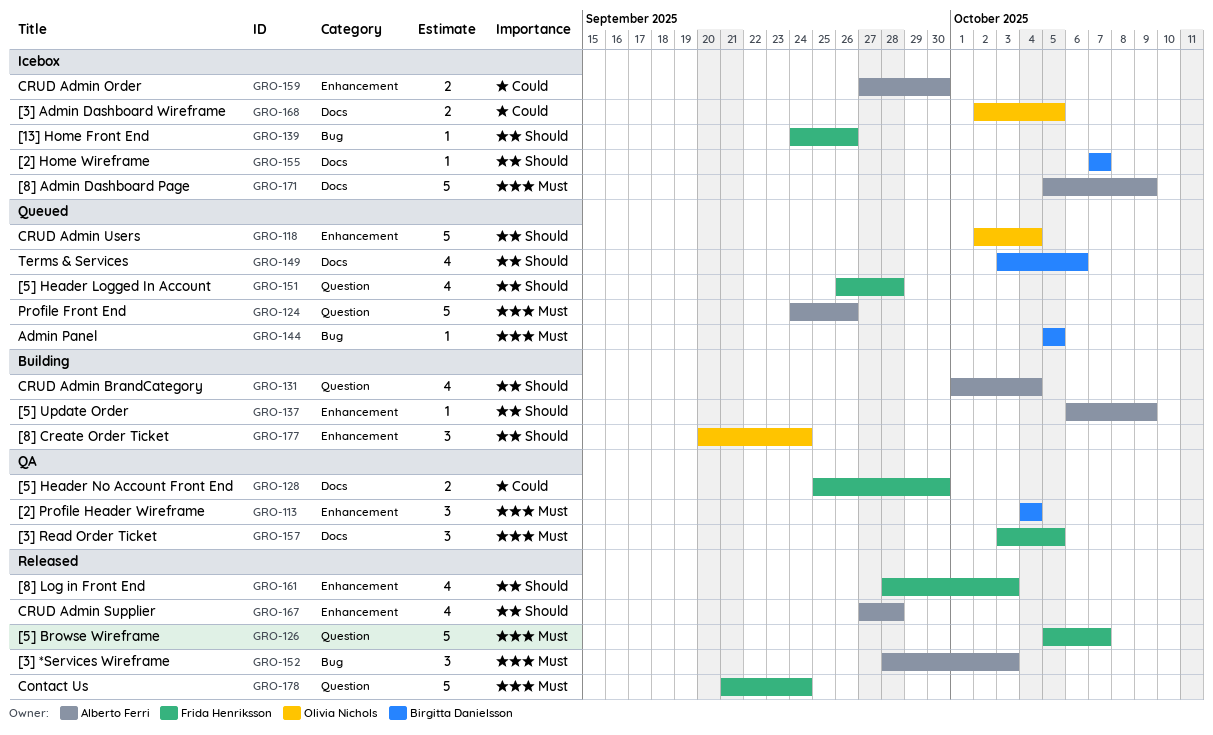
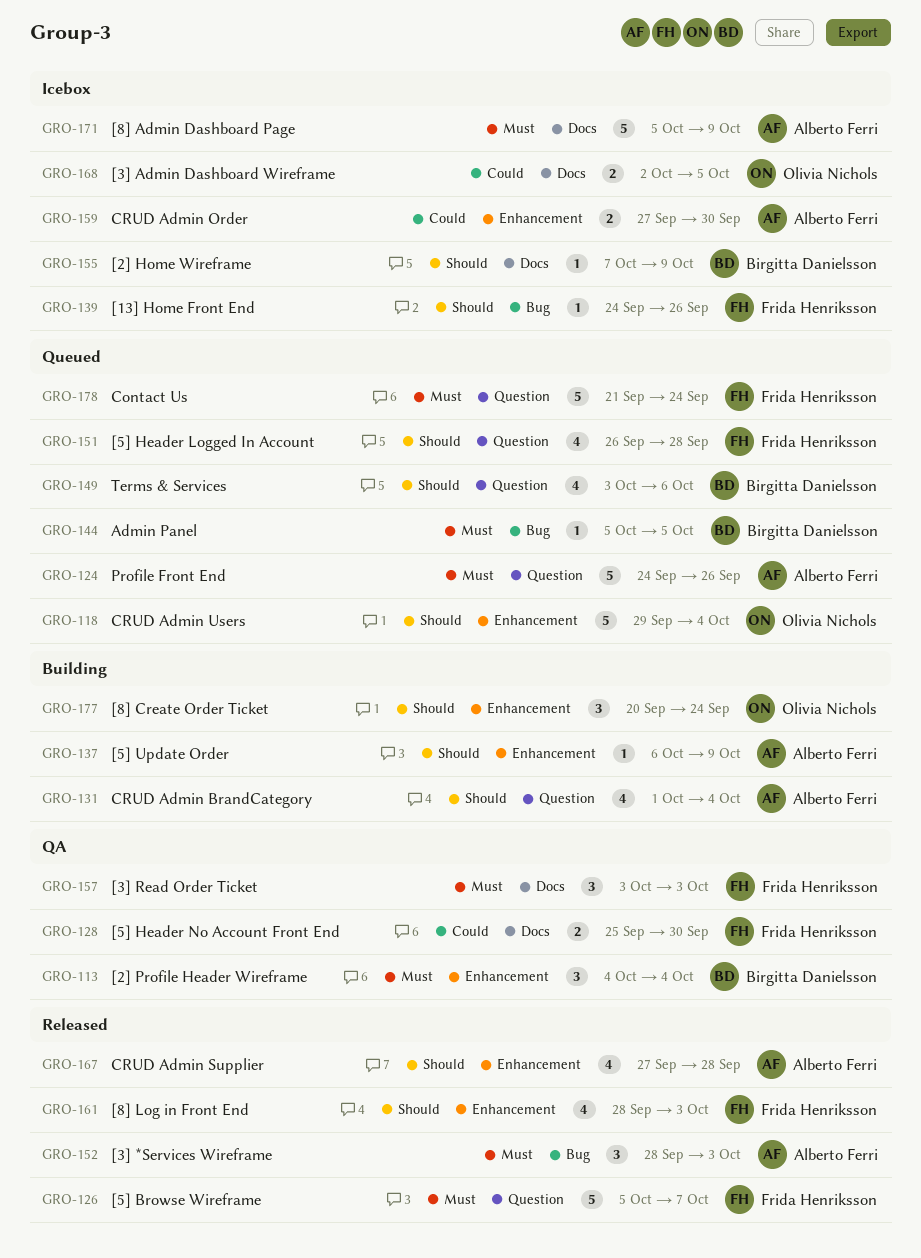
GRO-118, start: Oct 2 -> Sep 29
GRO-149, label: Docs -> Question
GRO-155, due: Oct 7 -> Oct 9
GRO-157, due: Oct 5 -> Oct 3
GRO-178, status: Released -> Queued

